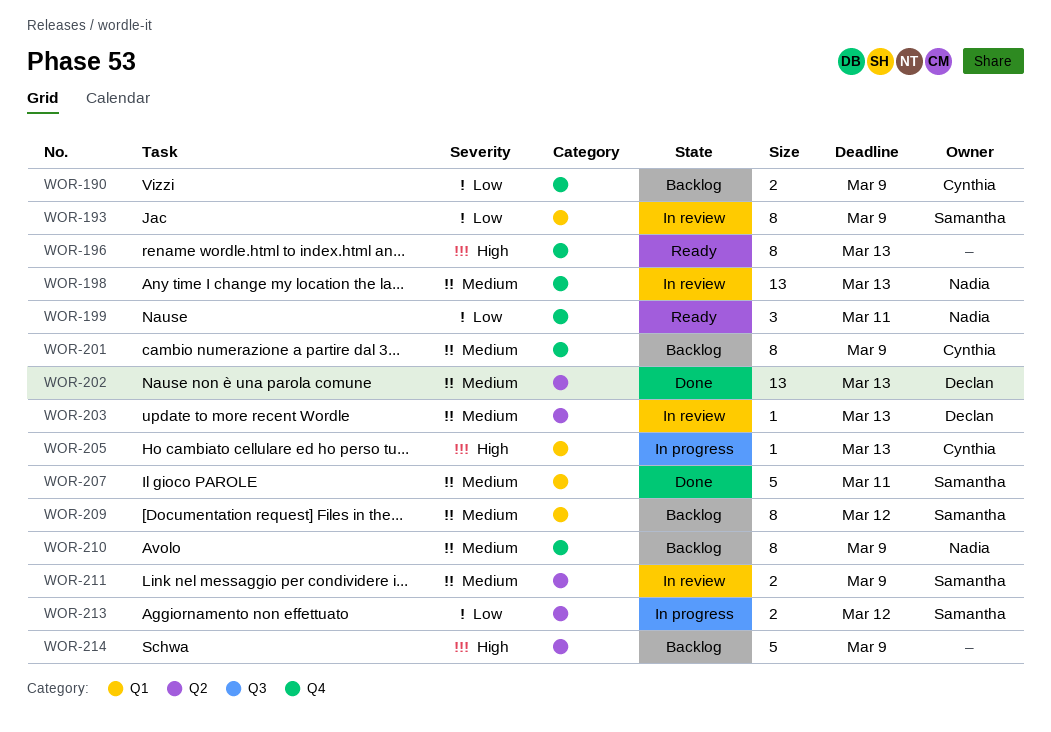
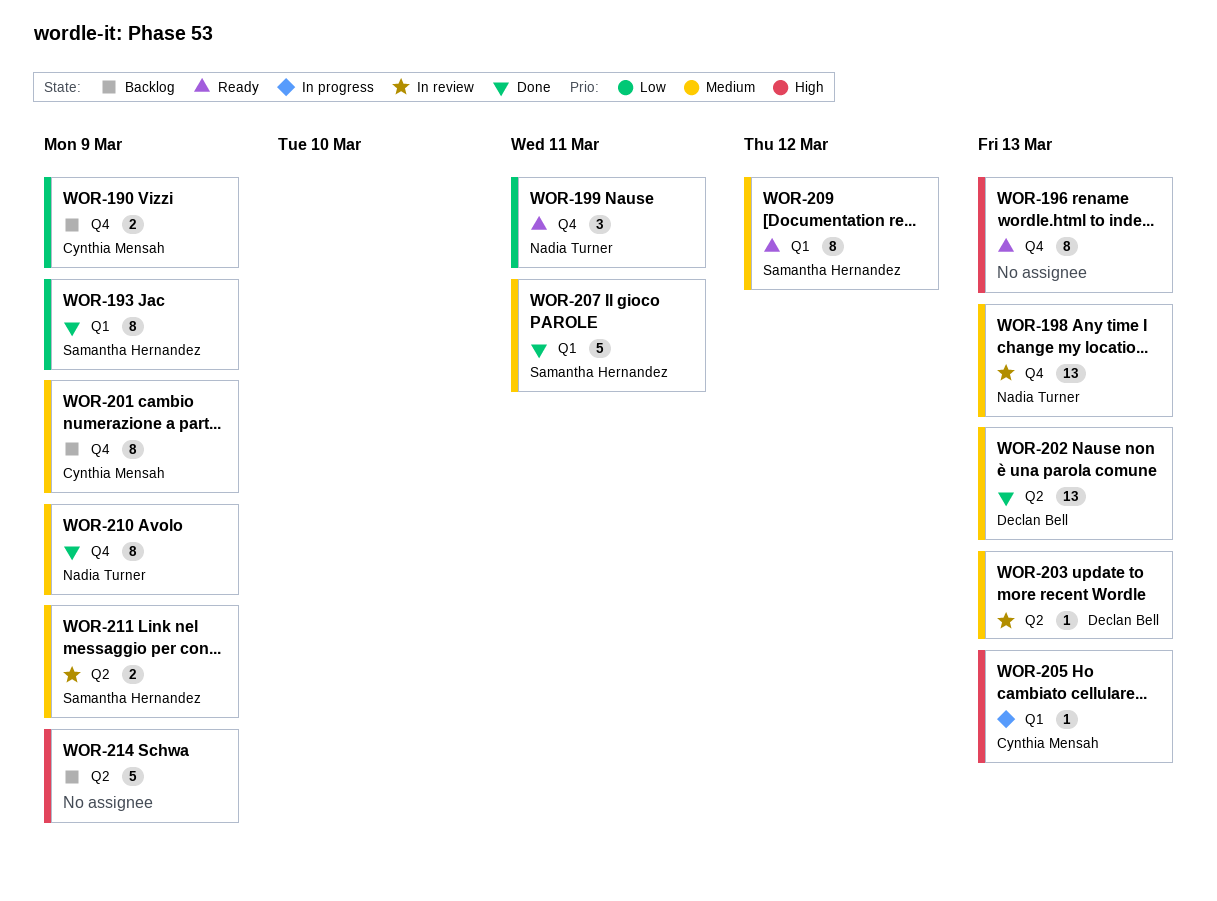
WOR-193, status: In review -> Done
WOR-209, status: Backlog -> Ready
WOR-210, status: Backlog -> Done
WOR-213: present -> none

